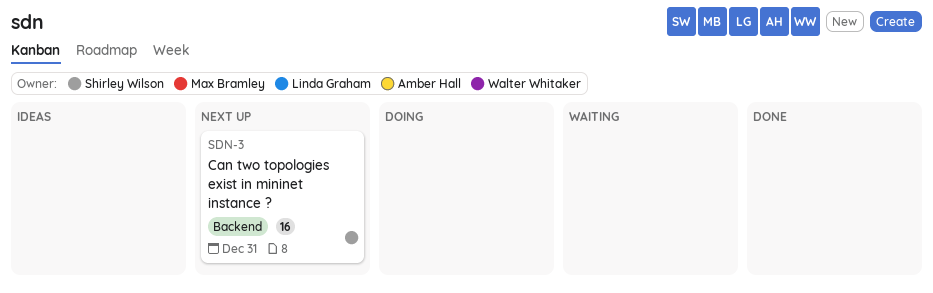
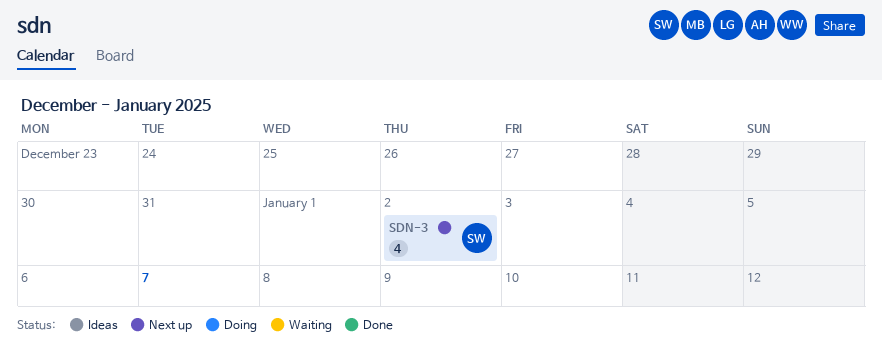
SDN-3, estimate: 16 -> 4
SDN-3, due: Dec 31 -> Jan 2

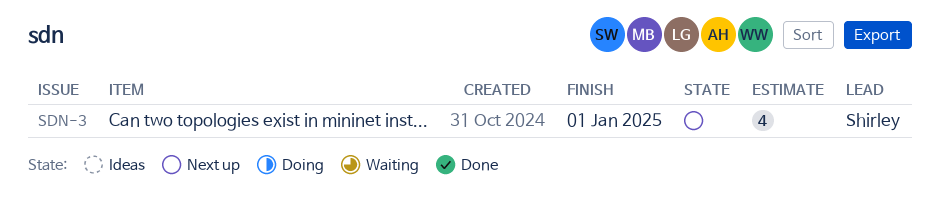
SDN-3, due: Jan 2 -> Jan 1

